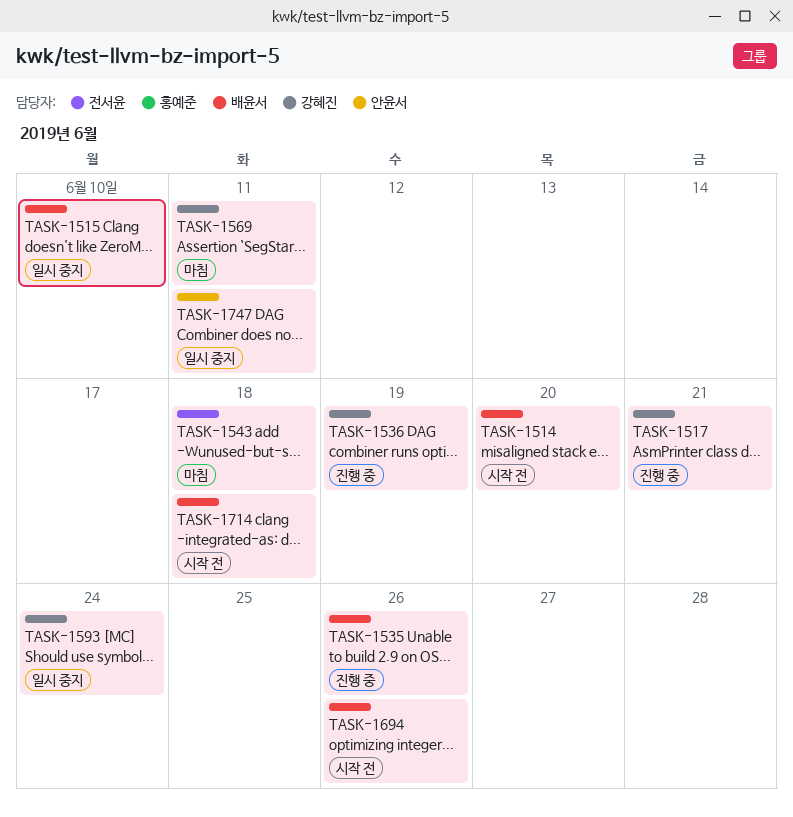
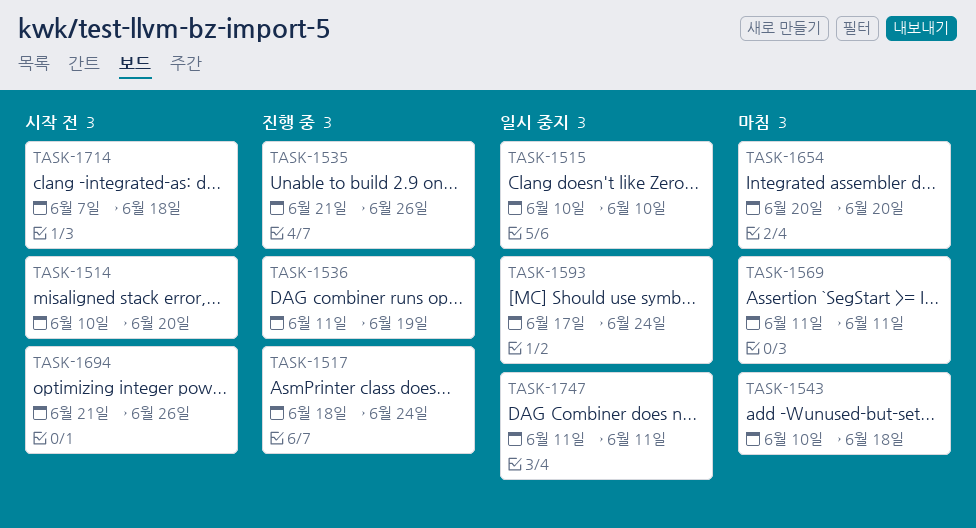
TASK-1517, due: Jun 21 -> Jun 24
TASK-1654: none -> present

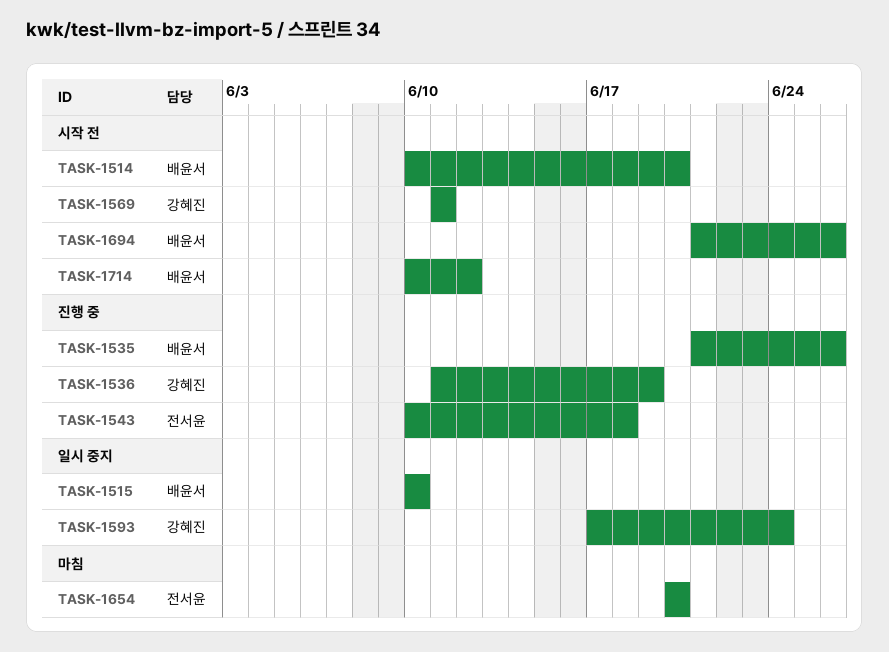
TASK-1517: present -> none
TASK-1543, status: 마침 -> 진행 중
TASK-1569, status: 마침 -> 시작 전
TASK-1714, start: Jun 7 -> Jun 10
TASK-1714, due: Jun 18 -> Jun 12
TASK-1747: present -> none

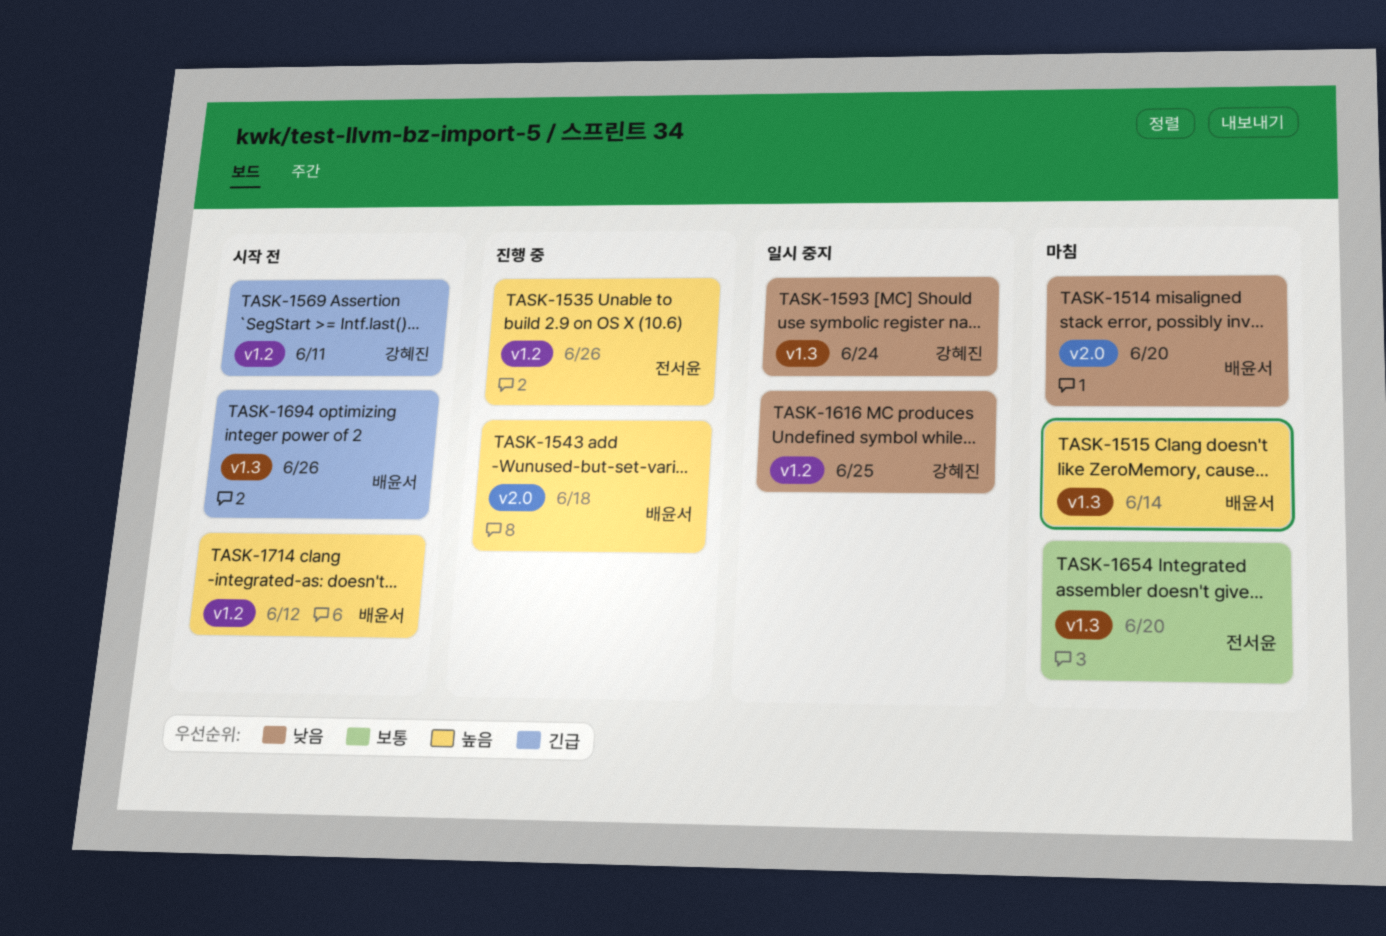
TASK-1514, status: 시작 전 -> 마침
TASK-1515, status: 일시 중지 -> 마침
TASK-1515, due: Jun 10 -> Jun 14
TASK-1535, owner: 배윤서 -> 전서윤
TASK-1536: present -> none
TASK-1543, owner: 전서윤 -> 배윤서
TASK-1616: none -> present

